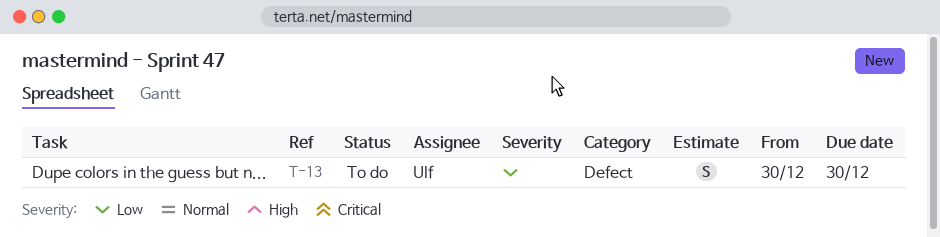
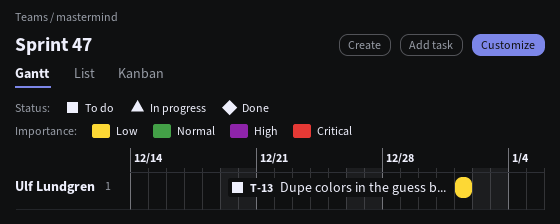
T-13, start: Dec 30 -> Jan 1
T-13, due: Dec 30 -> Jan 1

